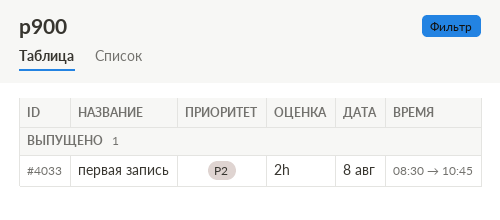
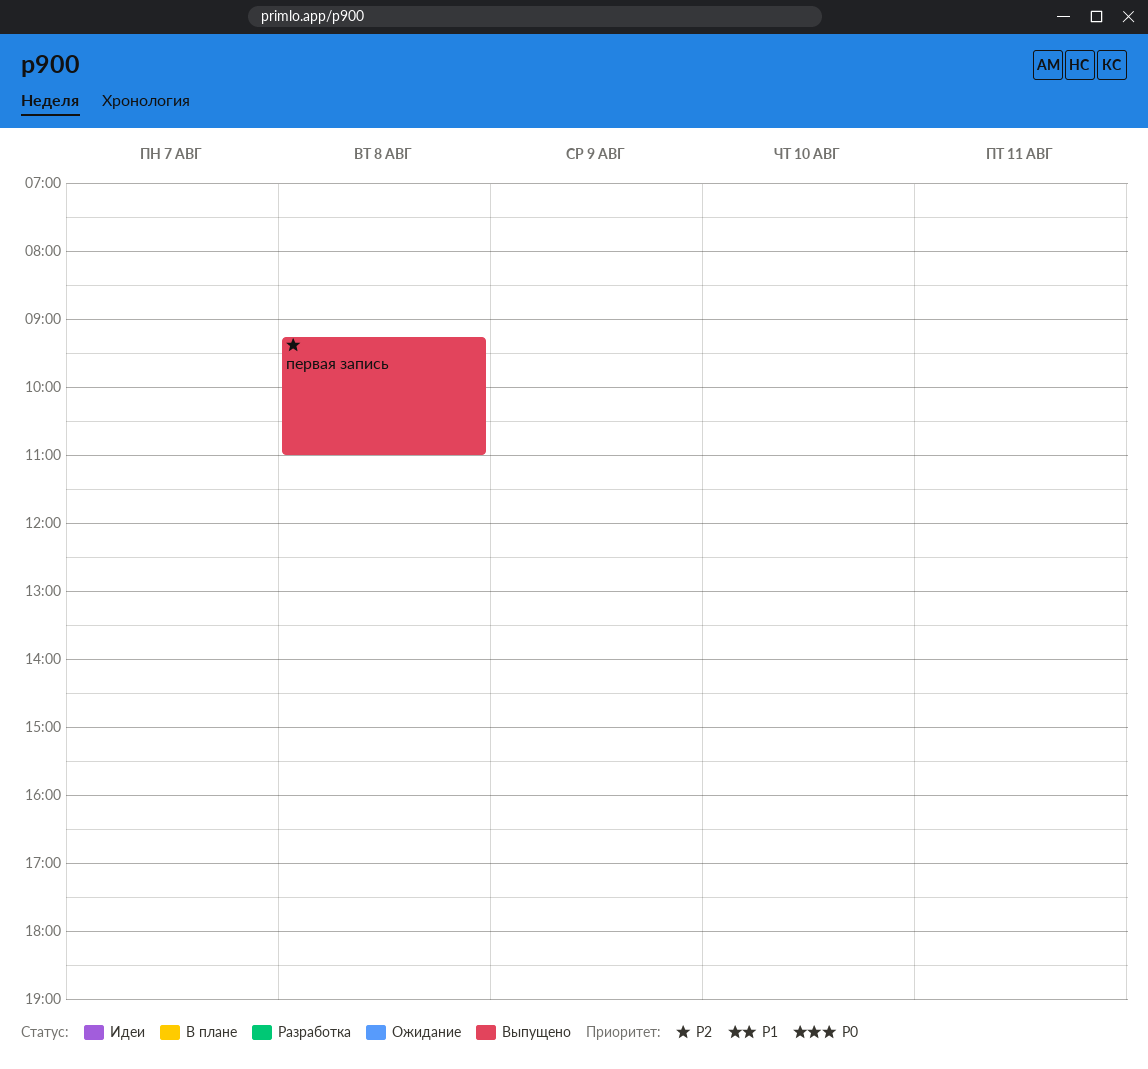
первая запись, begins: 08:30 -> 09:15
первая запись, ends: 10:45 -> 11:00

